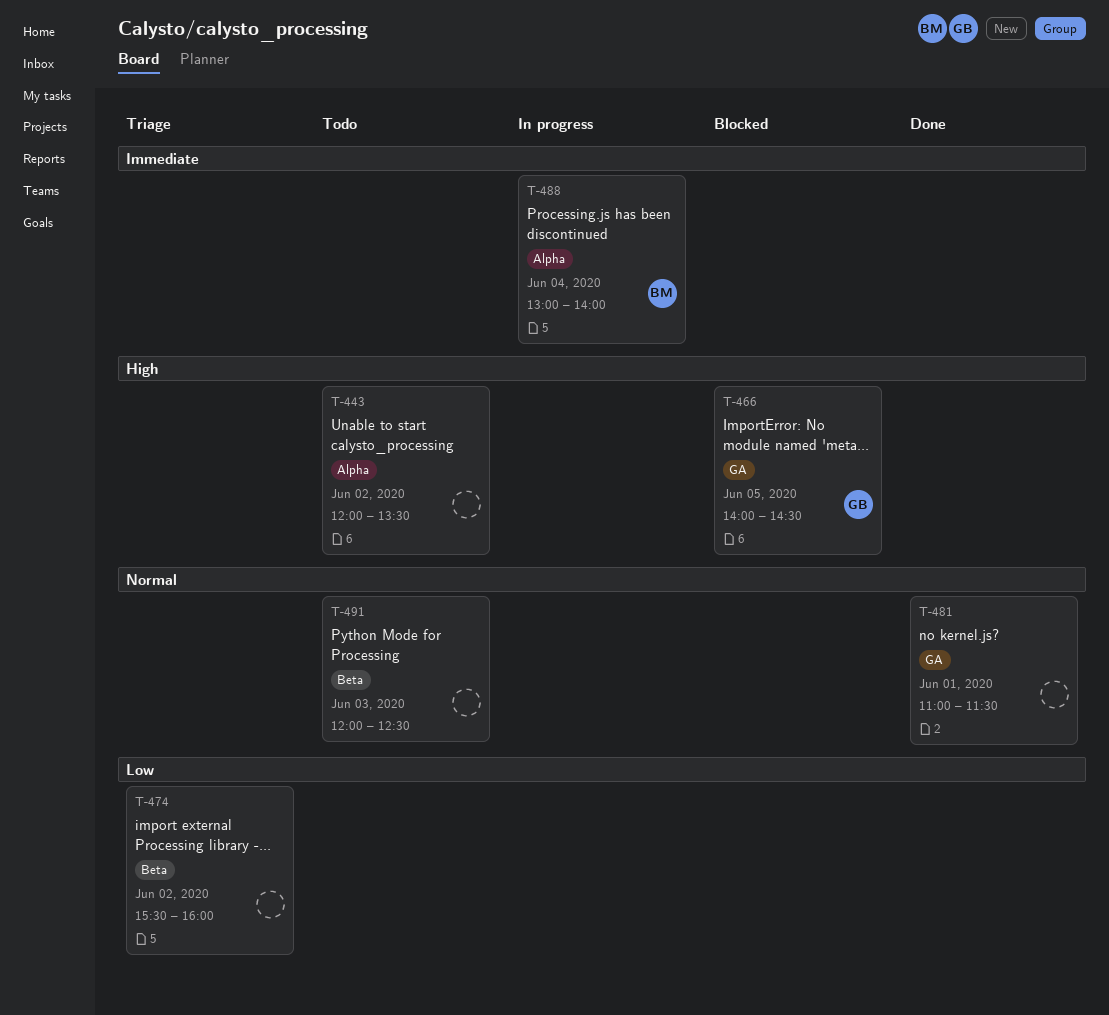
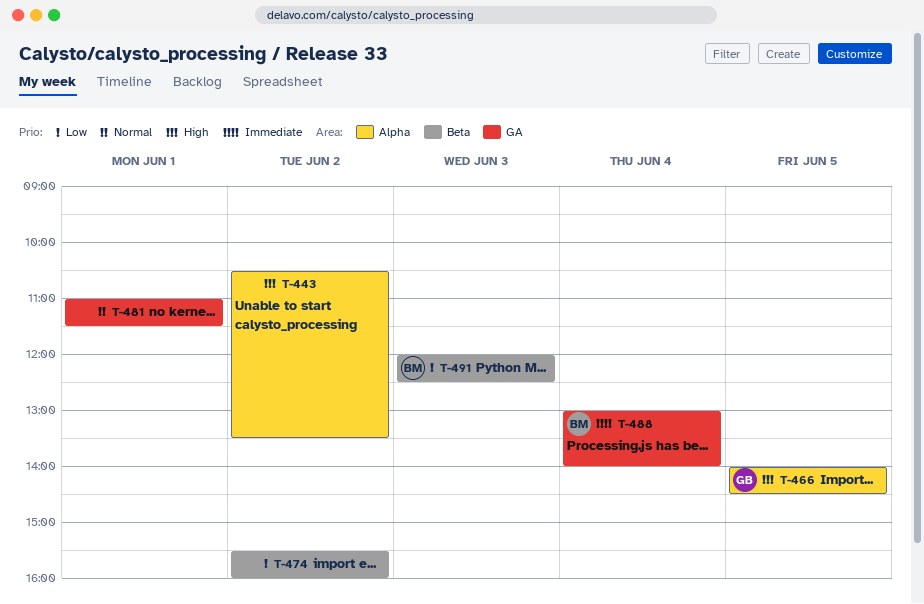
T-443, begins: 12:00 -> 10:30
T-466, label: GA -> Alpha
T-488, label: Alpha -> GA
T-491, owner: none -> BM
T-491, priority: Normal -> Low

